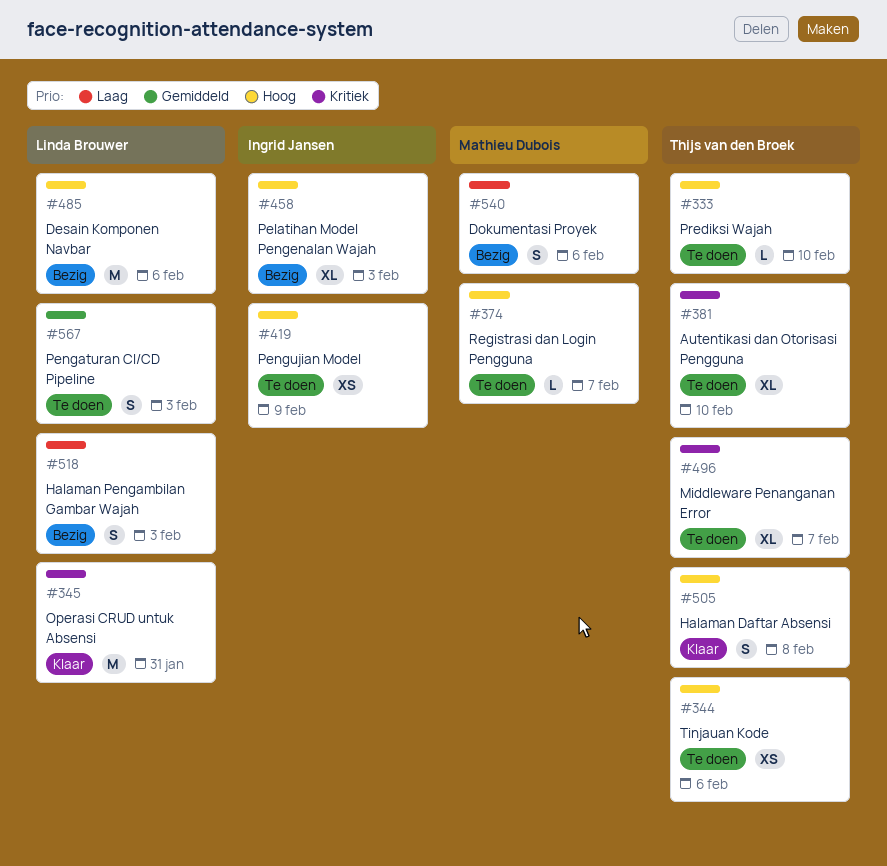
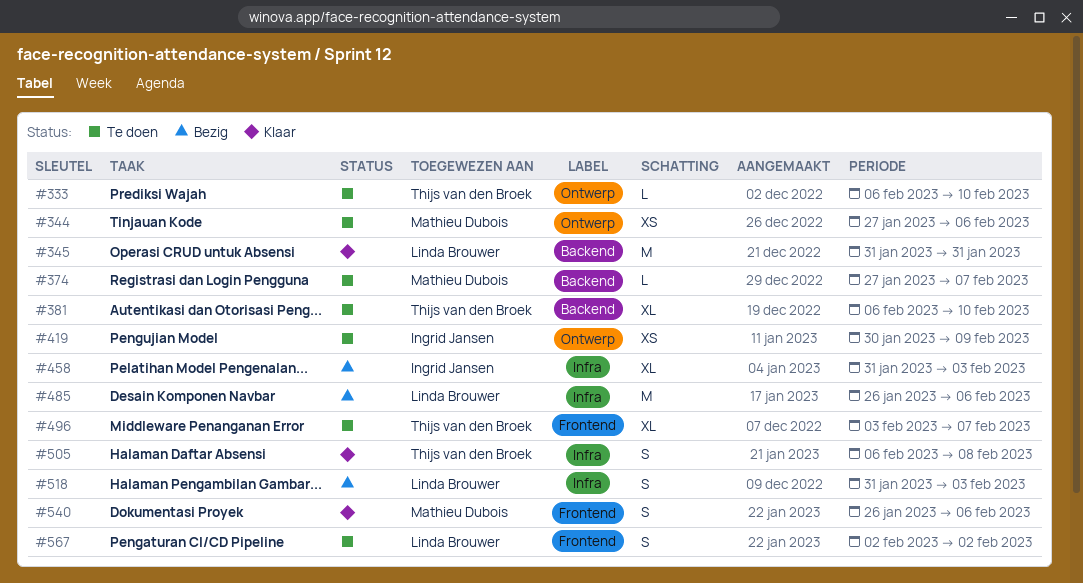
#344, owner: Thijs van den Broek -> Mathieu Dubois
#540, status: Bezig -> Klaar
#567, due: Feb 3 -> Feb 2

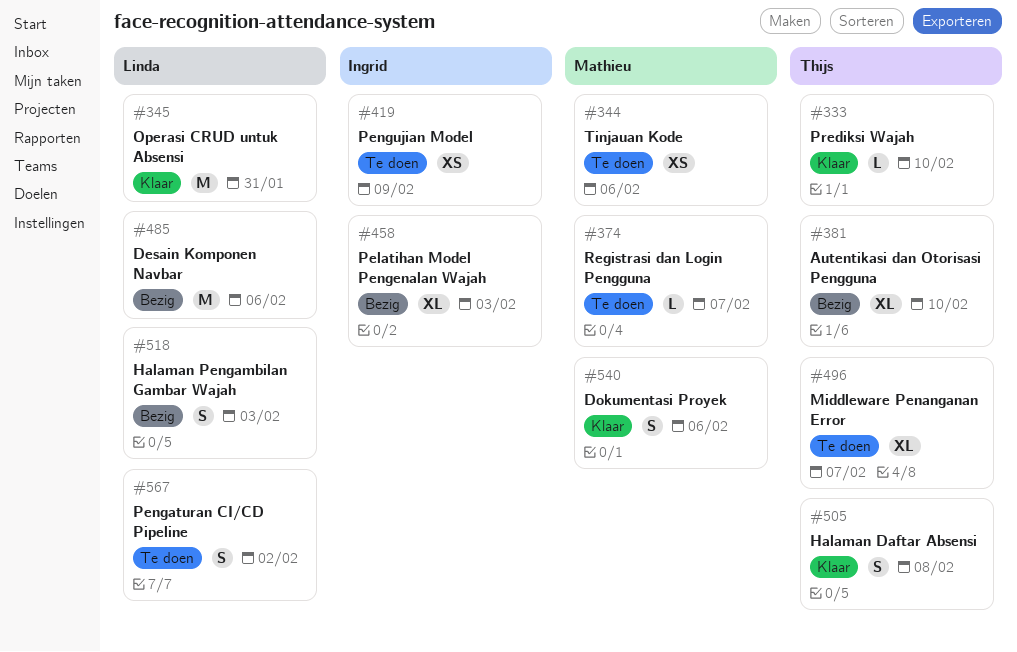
#333, status: Te doen -> Klaar
#381, status: Te doen -> Bezig

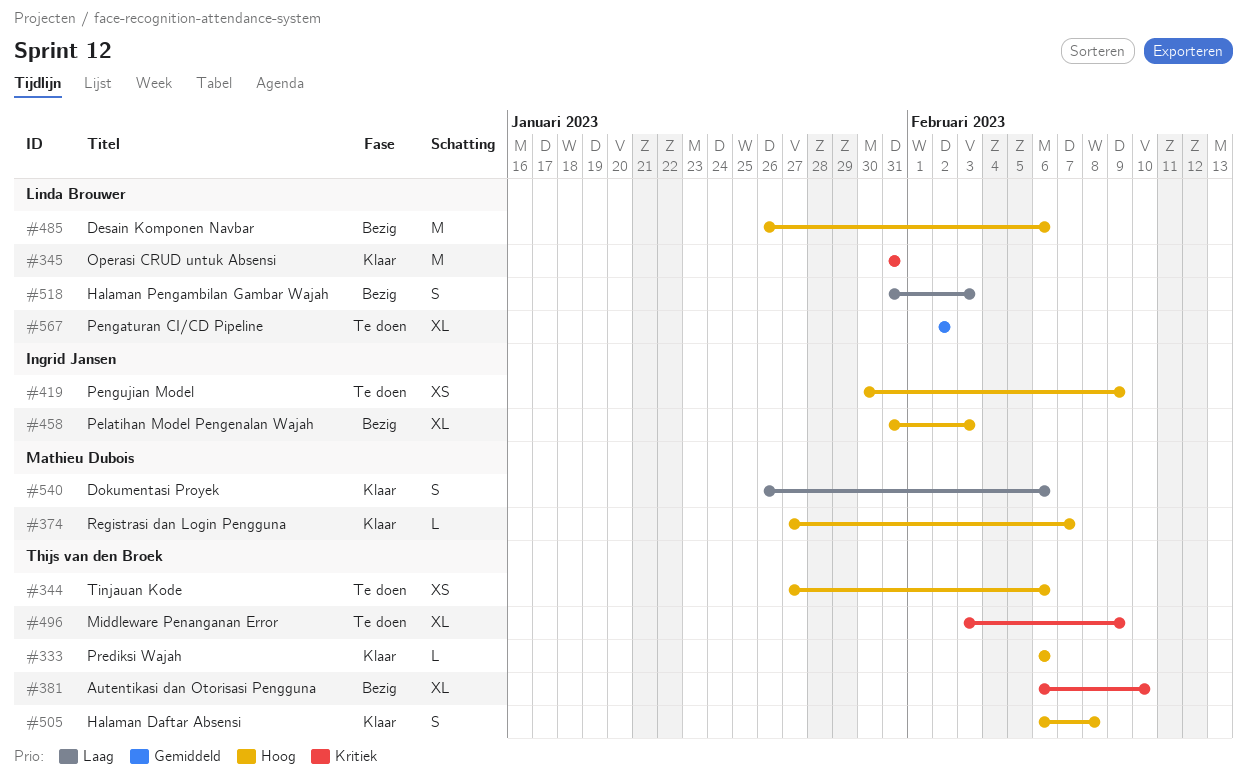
#333, due: Feb 10 -> Feb 6
#344, owner: Mathieu Dubois -> Thijs van den Broek
#374, status: Te doen -> Klaar
#496, due: Feb 7 -> Feb 9
#567, estimate: S -> XL

